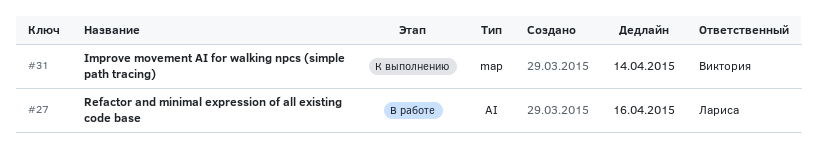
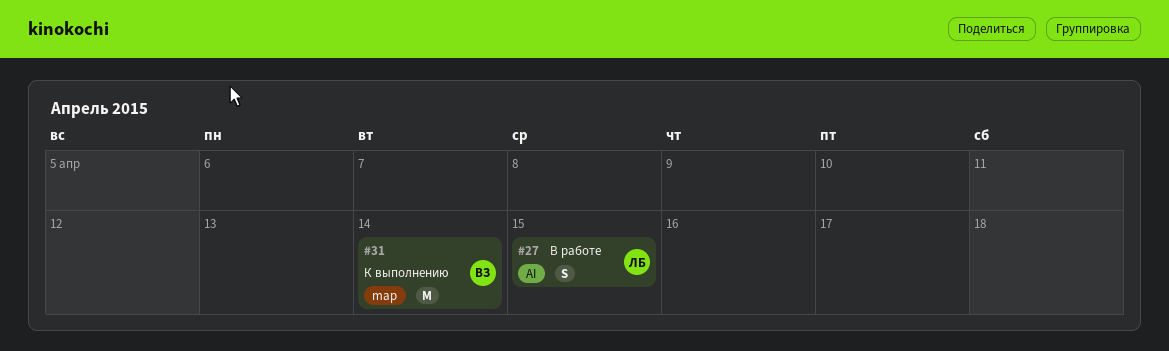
#27, due: Apr 16 -> Apr 15

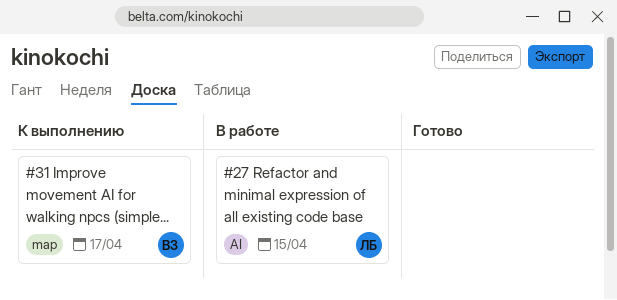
#31, due: Apr 14 -> Apr 17

